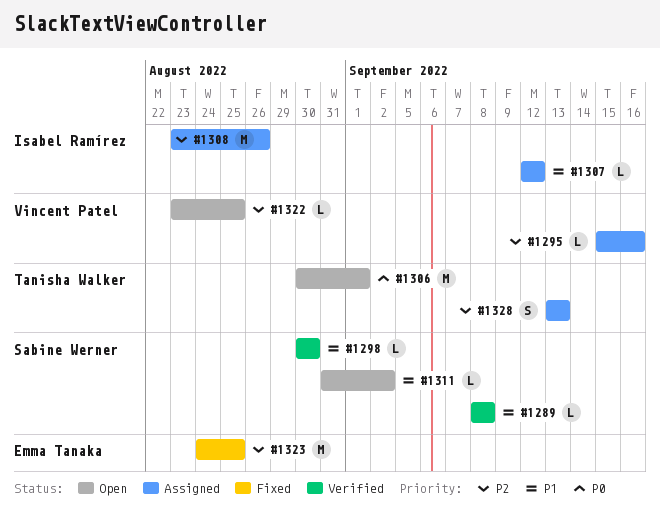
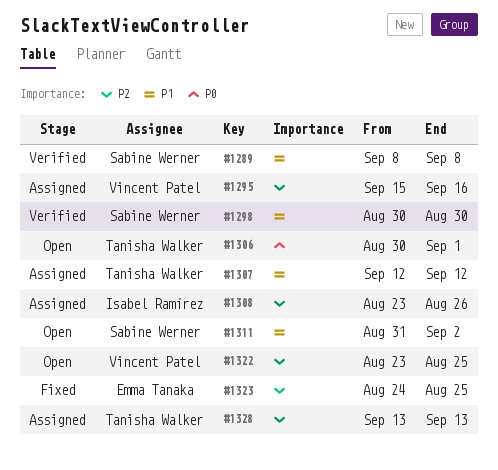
#1307, owner: Isabel Ramírez -> Tanisha Walker

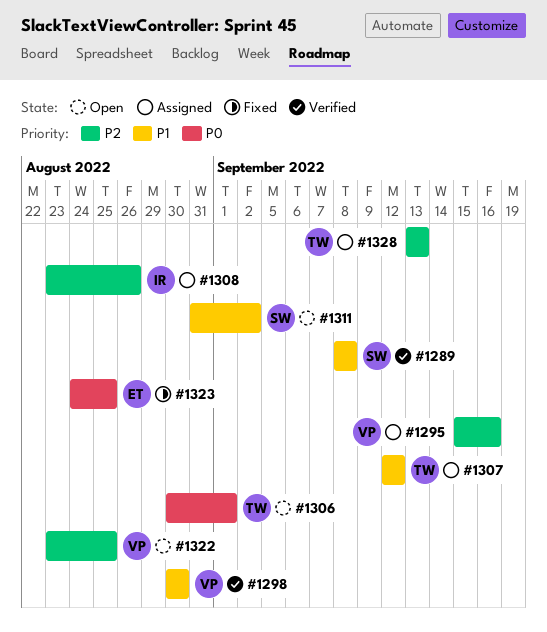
#1298, owner: Sabine Werner -> Vincent Patel
#1323, priority: P2 -> P0

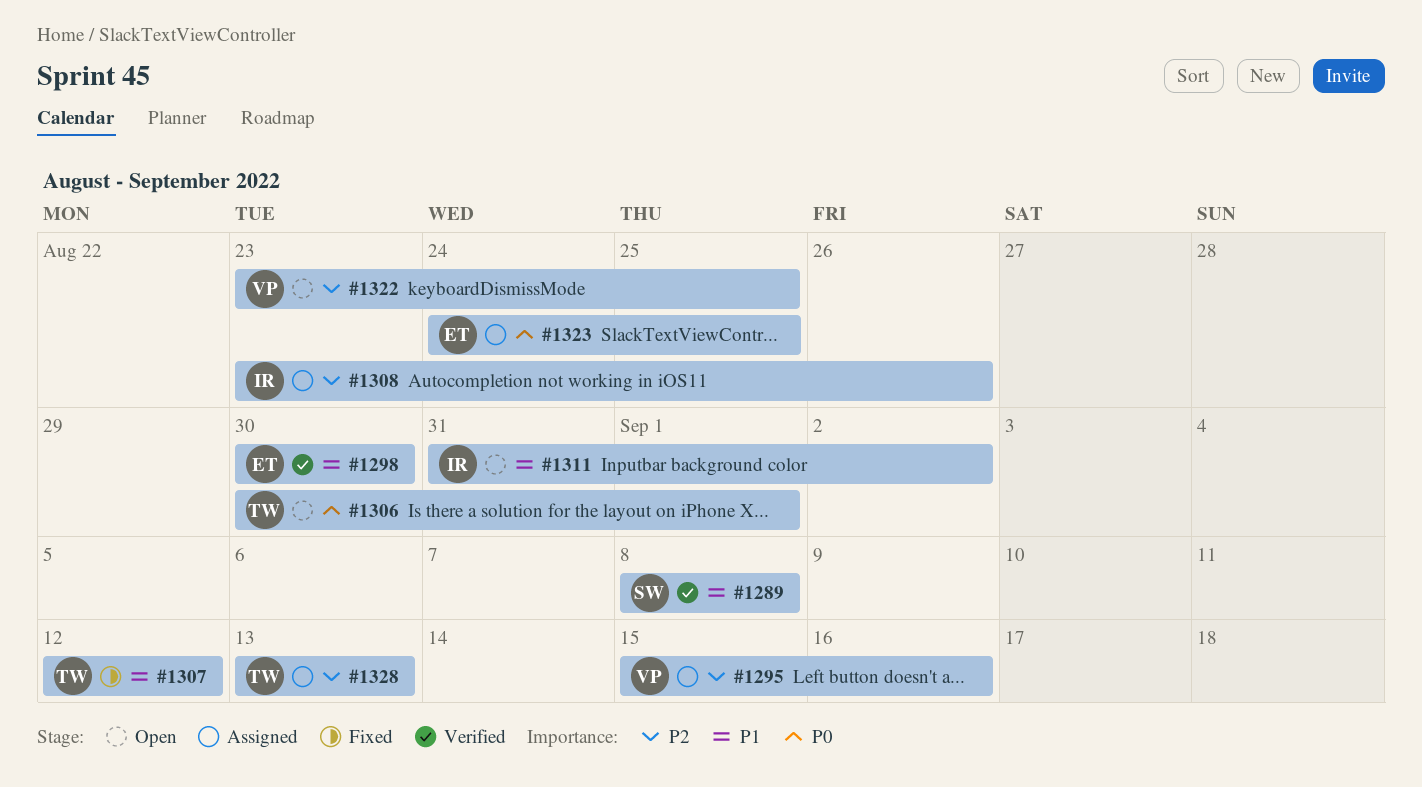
#1298, owner: VP -> ET
#1307, status: Assigned -> Fixed
#1311, owner: SW -> IR
#1323, status: Fixed -> Assigned

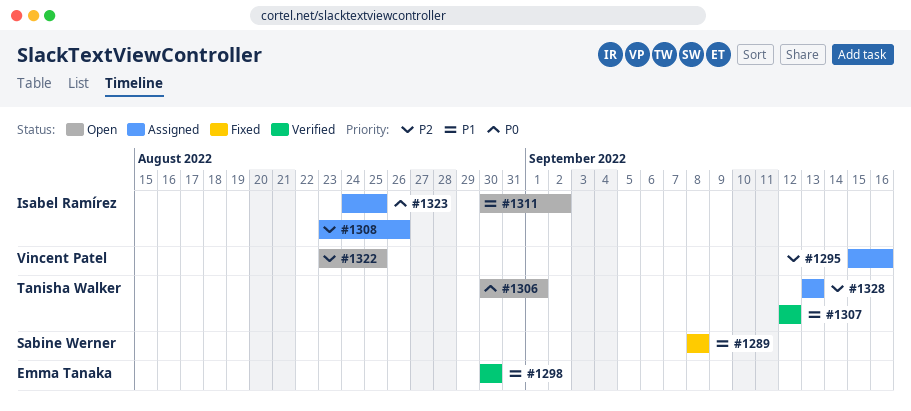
#1289, status: Verified -> Fixed
#1307, status: Fixed -> Verified
#1311, start: Aug 31 -> Aug 30
#1323, owner: Emma Tanaka -> Isabel Ramírez

